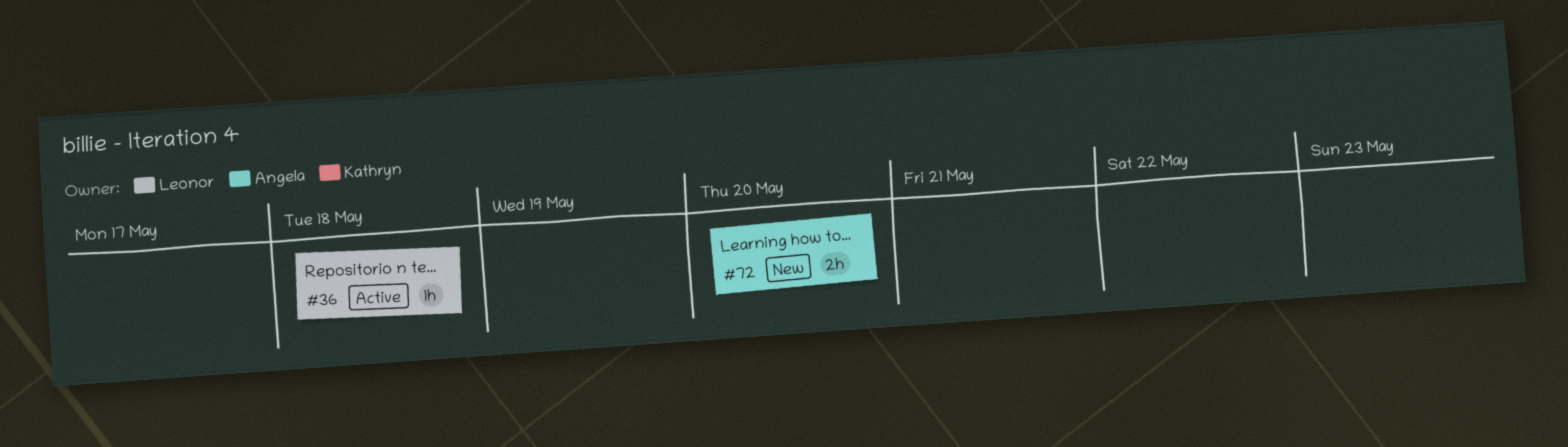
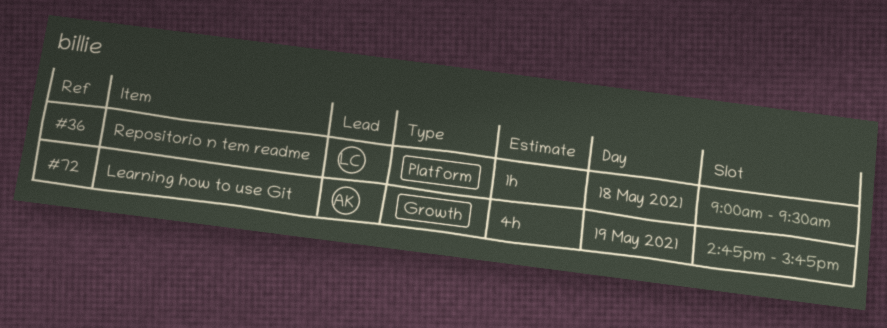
#72, estimate: 2h -> 4h
#72, day: May 20 -> May 19

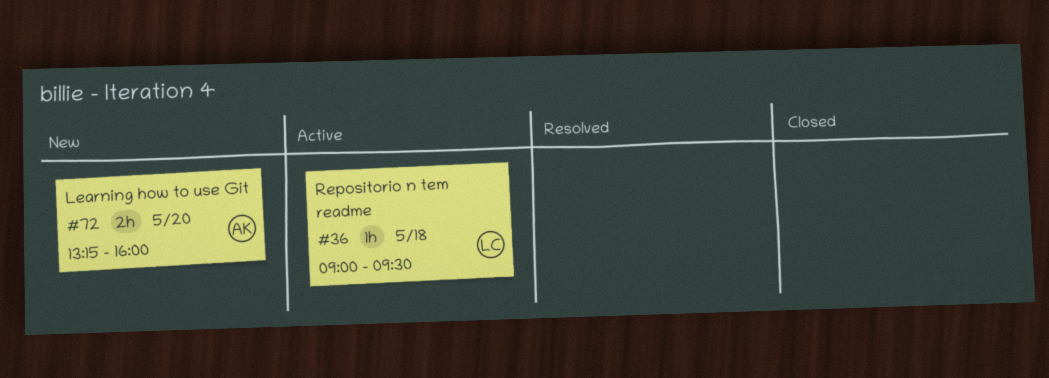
#72, estimate: 4h -> 2h
#72, day: May 19 -> May 20
#72, begins: 14:45 -> 13:15
#72, ends: 15:45 -> 16:00

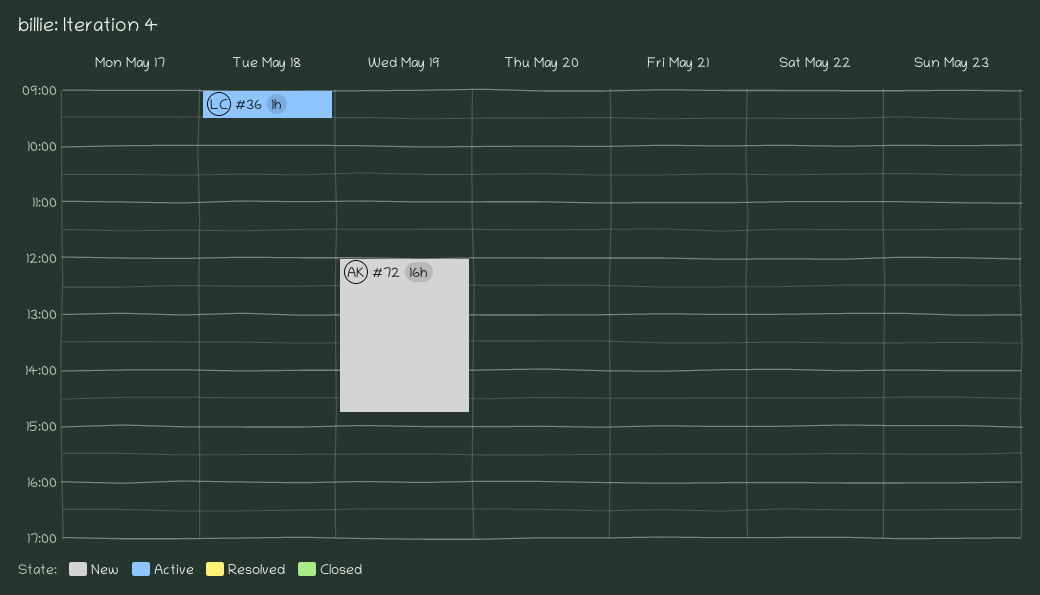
#72, estimate: 2h -> 16h
#72, day: May 20 -> May 19
#72, begins: 13:15 -> 12:00
#72, ends: 16:00 -> 14:45

